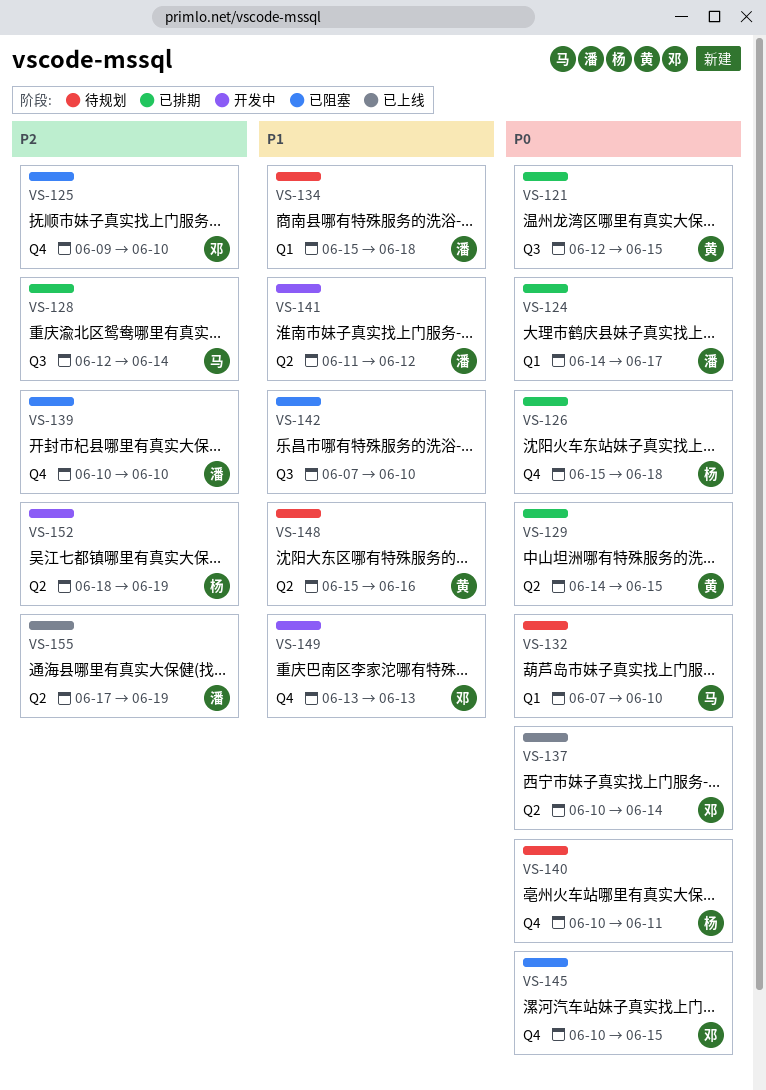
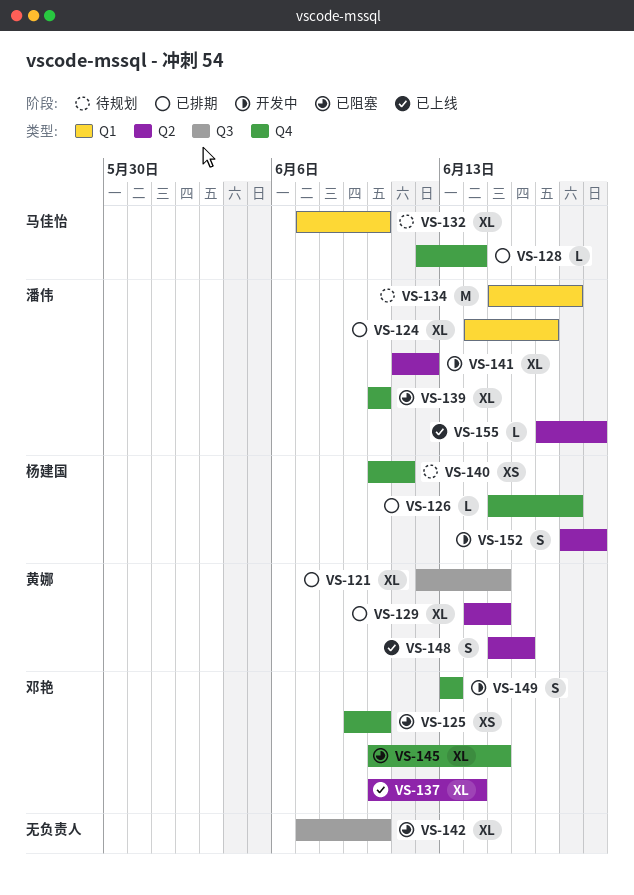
VS-128, label: Q3 -> Q4
VS-148, status: 待规划 -> 已上线

